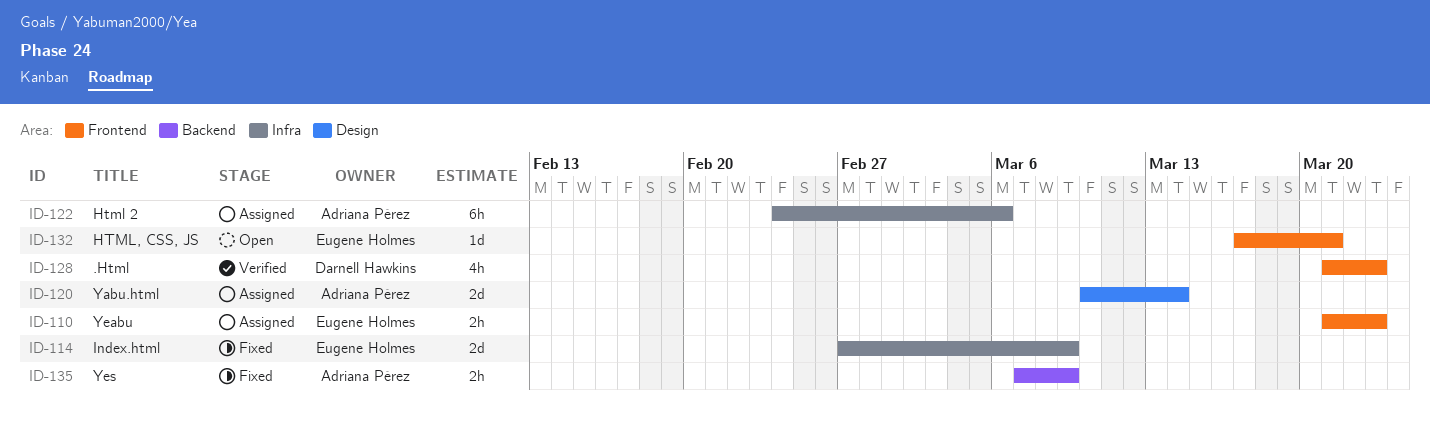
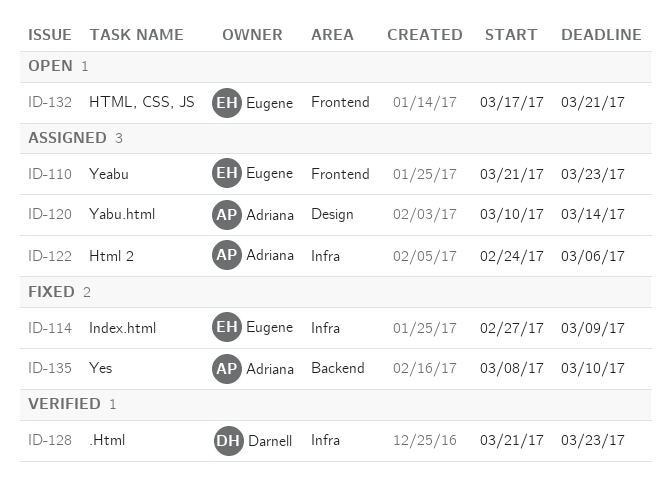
ID-128, label: Frontend -> Infra
ID-135, start: Mar 7 -> Mar 8
ID-135, due: Mar 9 -> Mar 10

